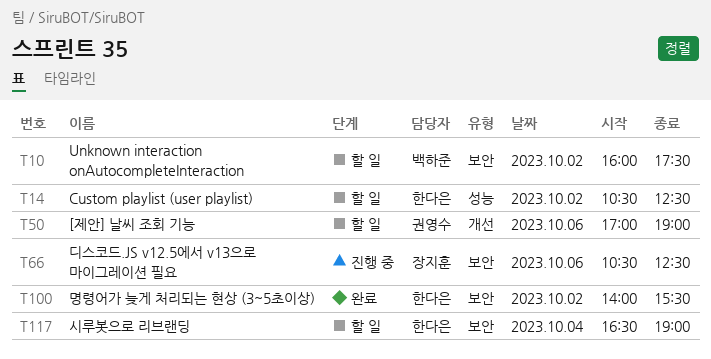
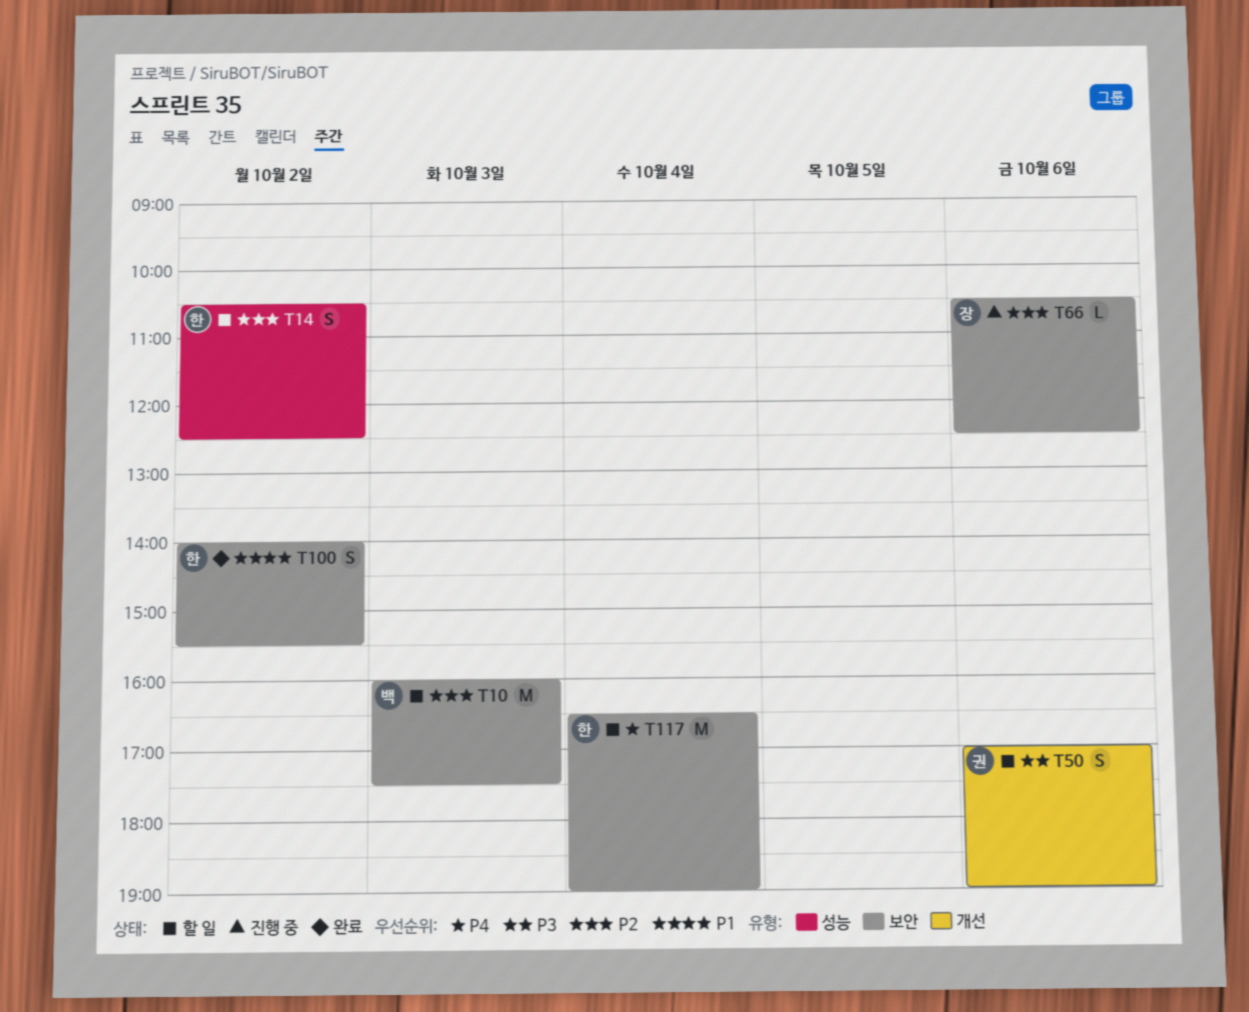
T10, day: Oct 2 -> Oct 3

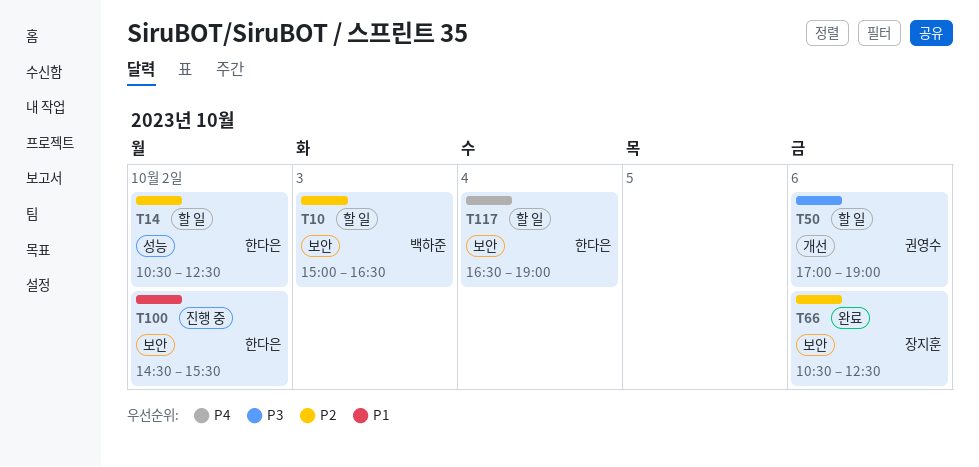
T10, begins: 16:00 -> 15:00
T10, ends: 17:30 -> 16:30
T66, status: 진행 중 -> 완료
T100, status: 완료 -> 진행 중
T100, begins: 14:00 -> 14:30

